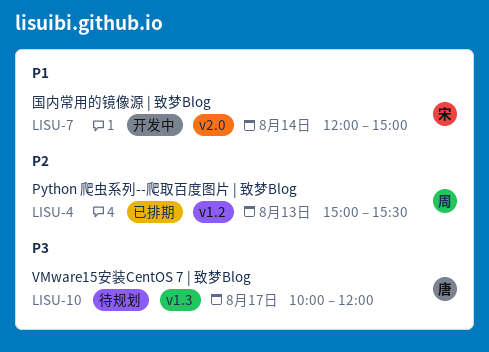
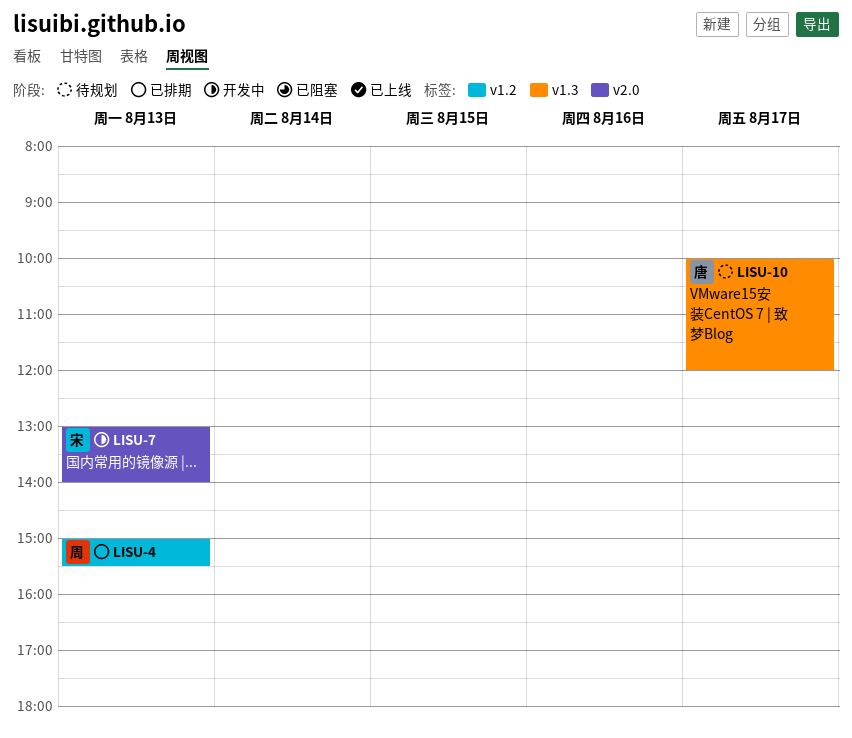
LISU-7, day: Aug 14 -> Aug 13
LISU-7, begins: 12:00 -> 13:00
LISU-7, ends: 15:00 -> 14:00

